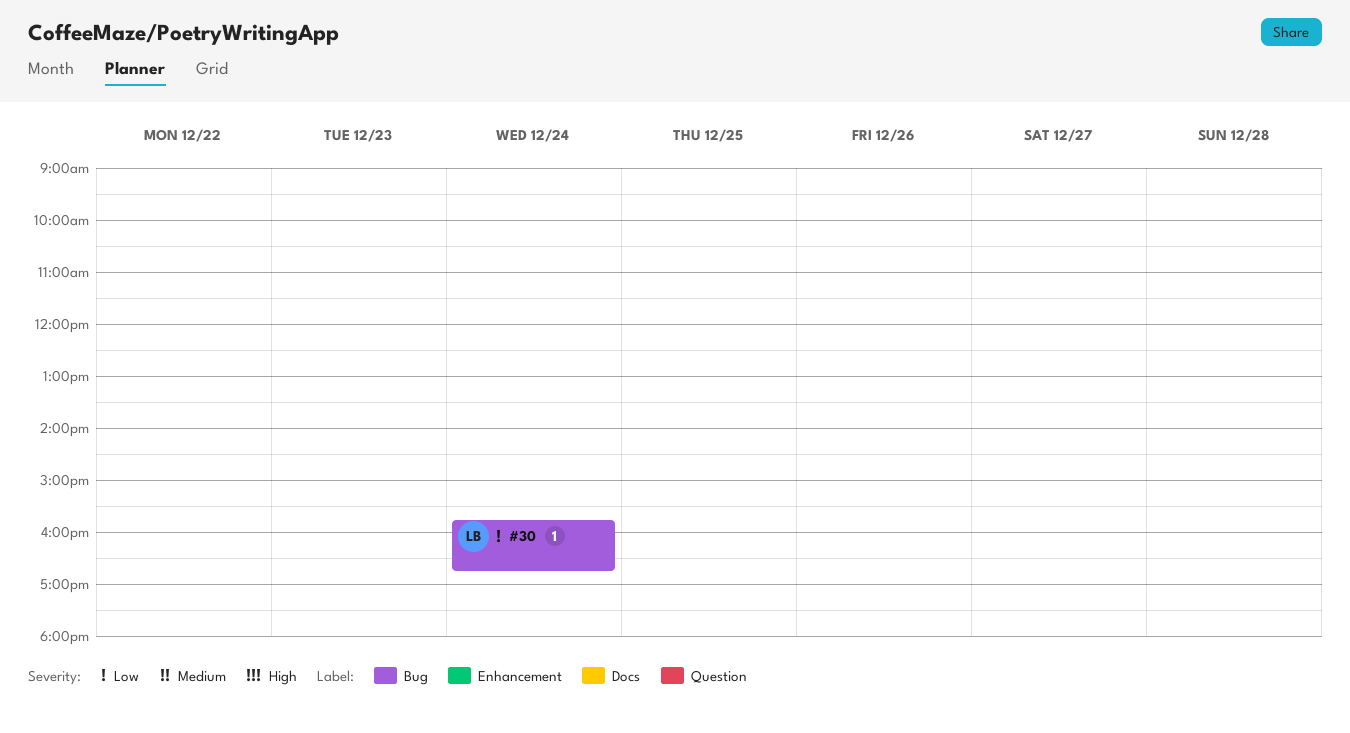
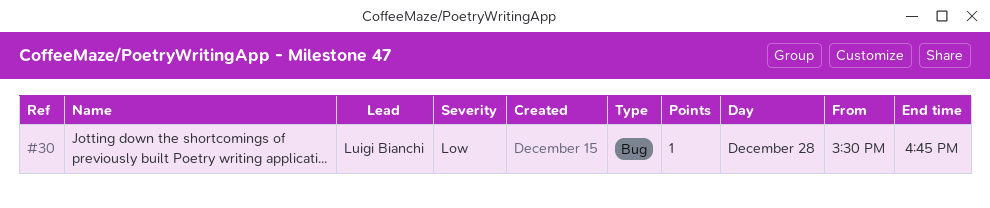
#30, day: Dec 24 -> Dec 28
#30, begins: 15:45 -> 15:30

